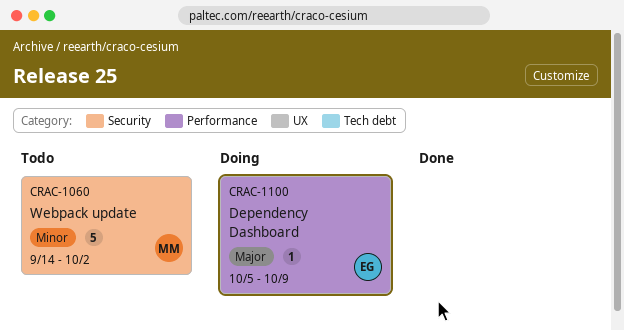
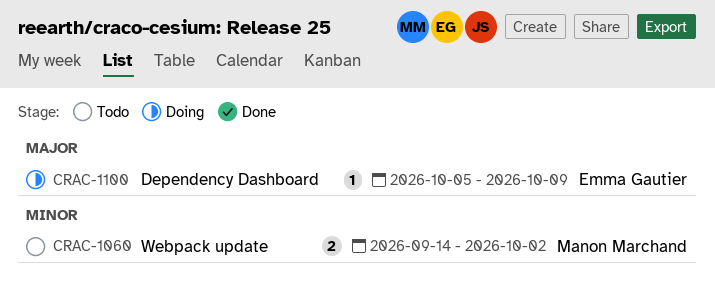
CRAC-1060, estimate: 5 -> 2

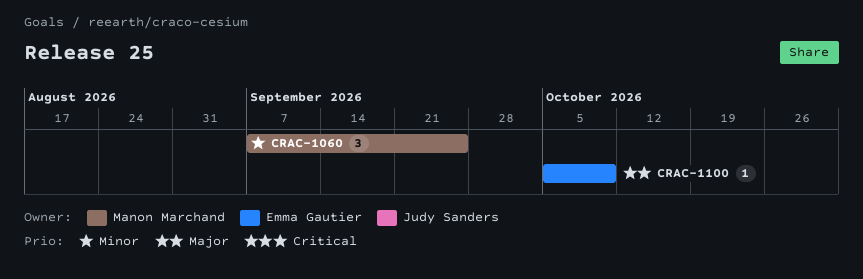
CRAC-1060, estimate: 2 -> 3
CRAC-1060, start: Sep 14 -> Sep 7
CRAC-1060, due: Oct 2 -> Sep 25

